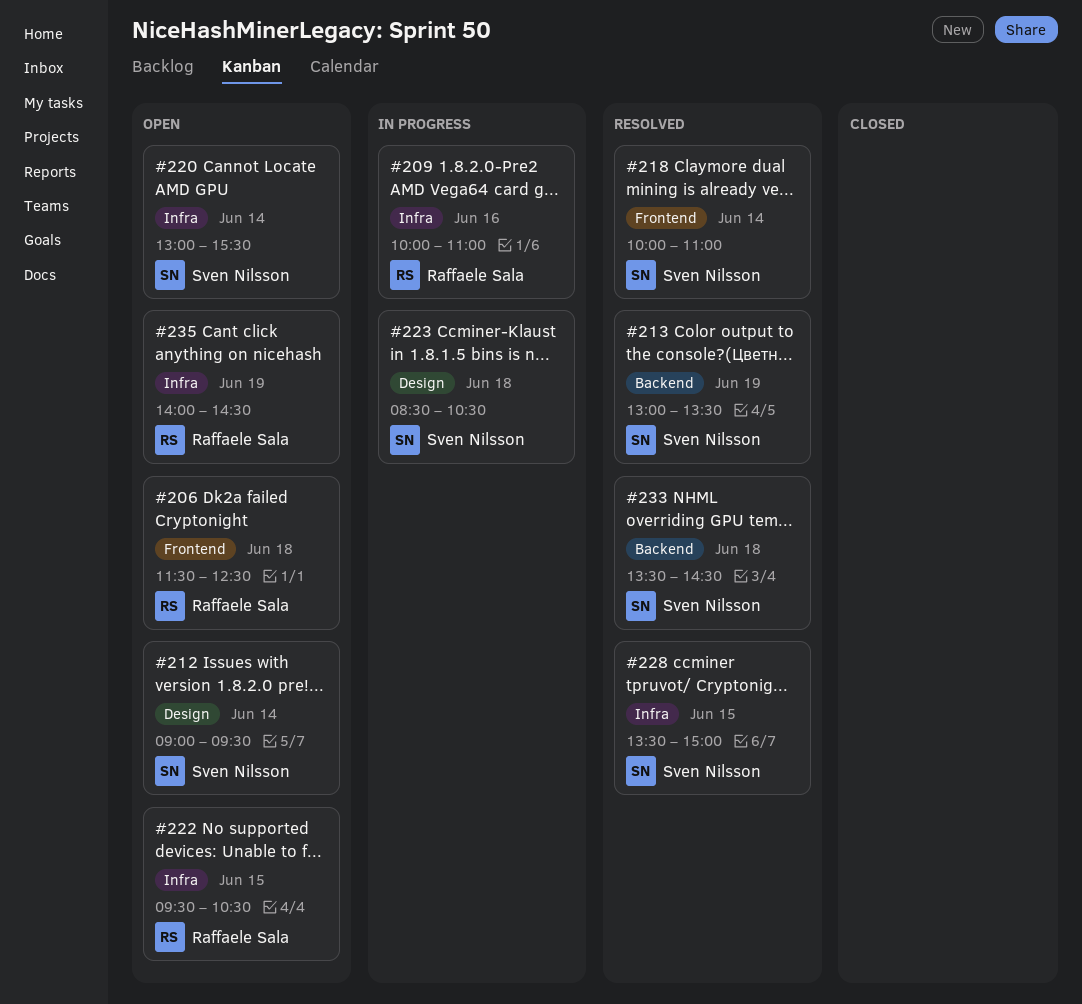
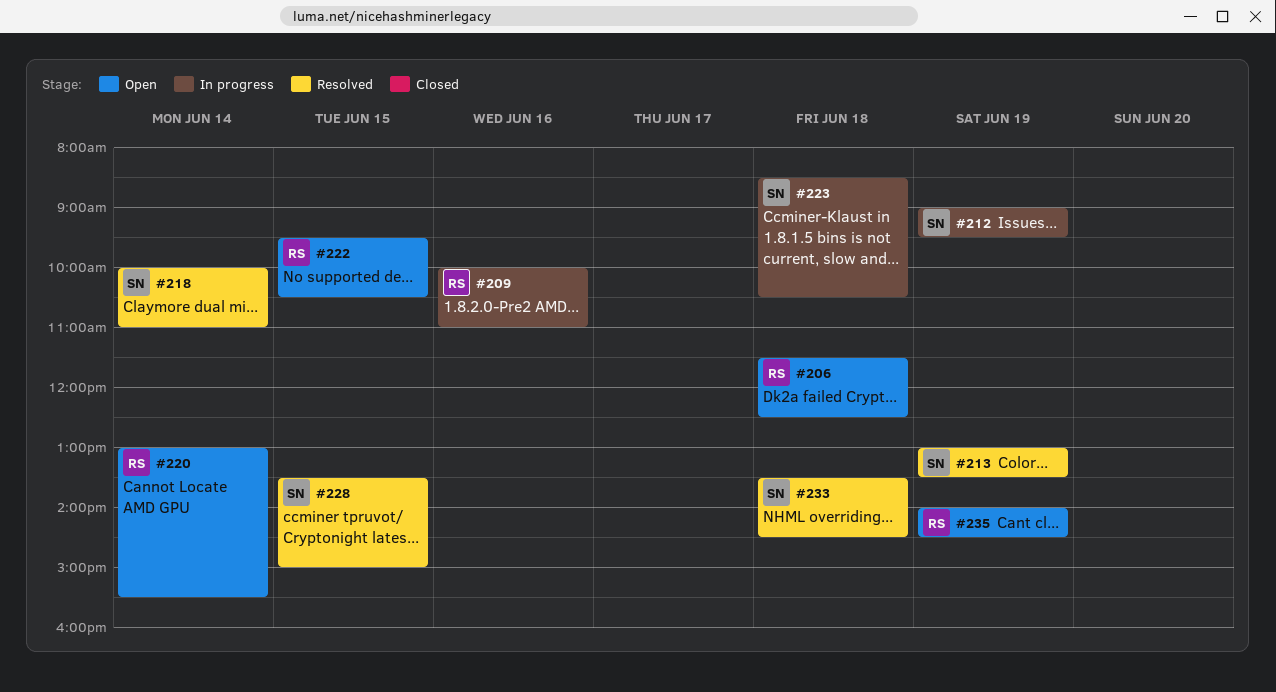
#212, status: Open -> In progress
#212, day: Jun 14 -> Jun 19
#220, owner: Sven Nilsson -> Raffaele Sala

